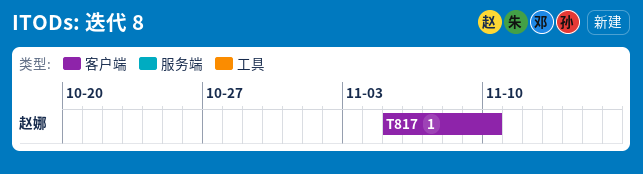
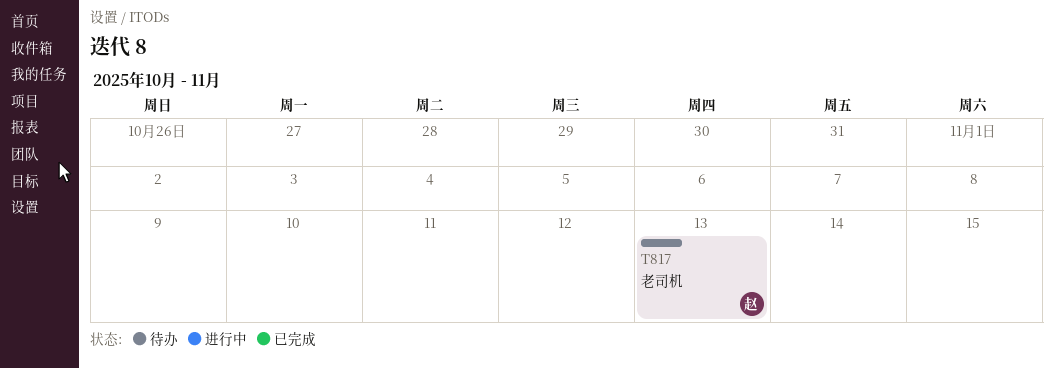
T817, due: Nov 10 -> Nov 13

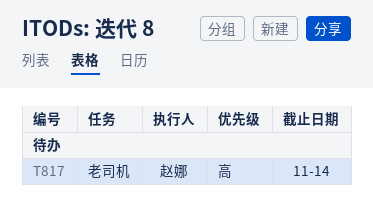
T817, due: Nov 13 -> Nov 14

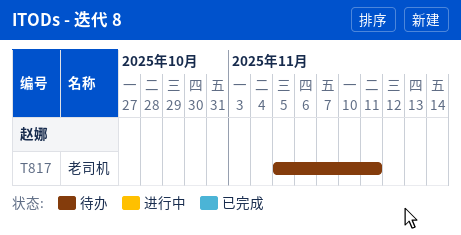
T817, due: Nov 14 -> Nov 11

